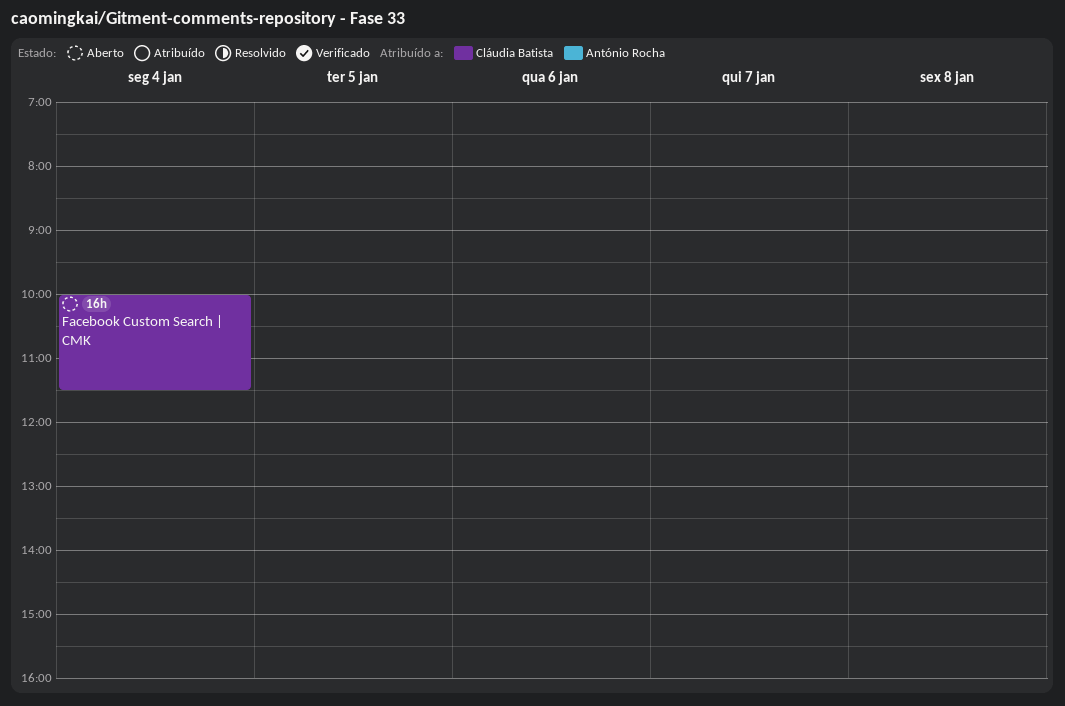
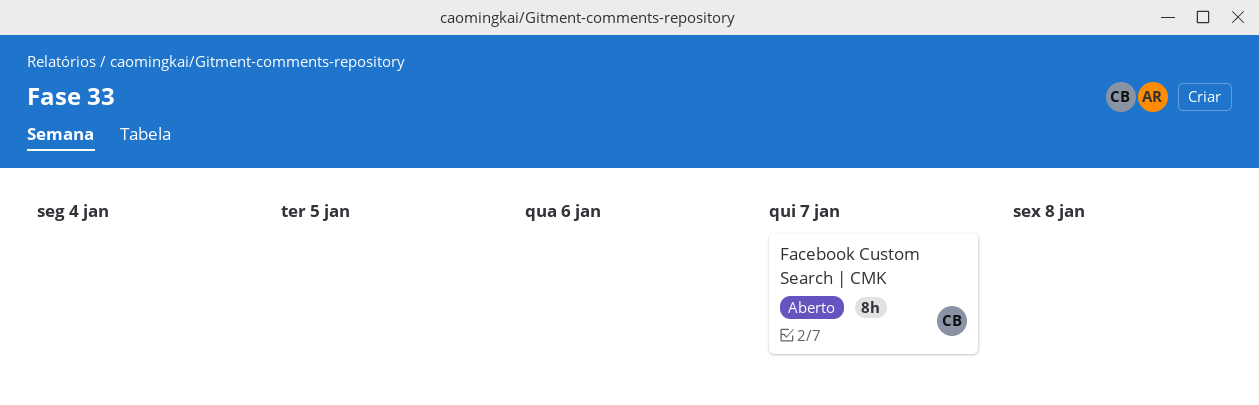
Facebook Custom Search | CMK, estimate: 16h -> 8h
Facebook Custom Search | CMK, day: Jan 4 -> Jan 7

